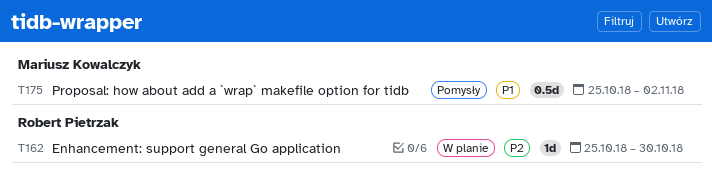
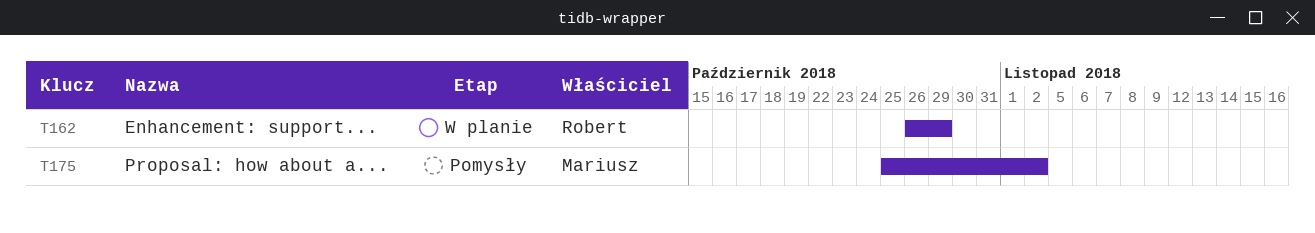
T162, start: Oct 25 -> Oct 26
T162, due: Oct 30 -> Oct 29

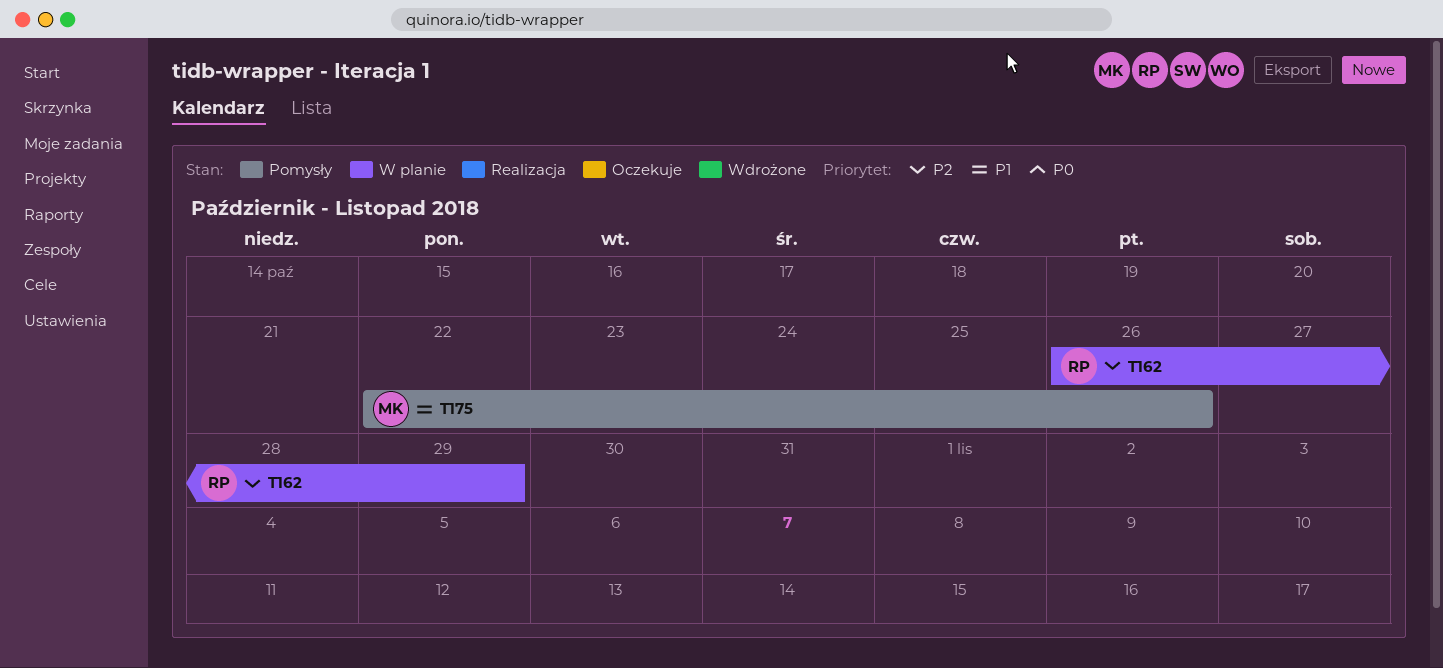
T175, start: Oct 25 -> Oct 22
T175, due: Nov 2 -> Oct 26

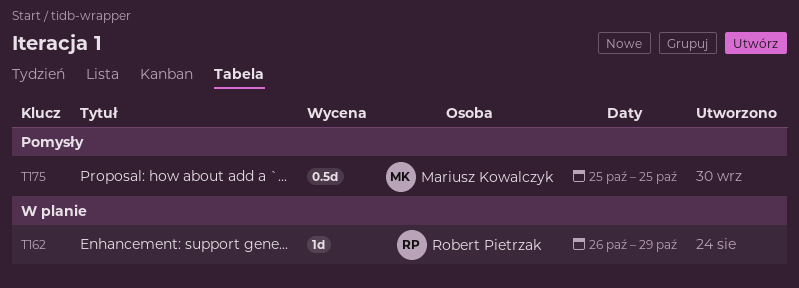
T175, start: Oct 22 -> Oct 25
T175, due: Oct 26 -> Oct 25

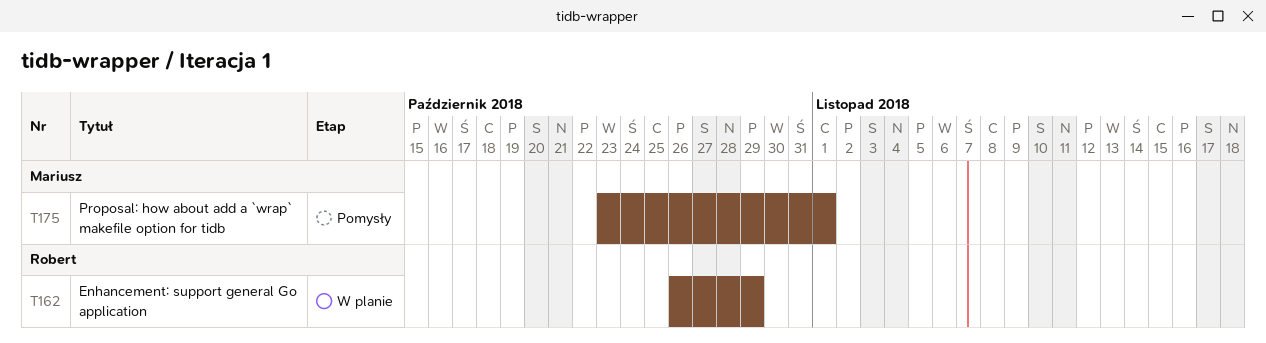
T175, start: Oct 25 -> Oct 23
T175, due: Oct 25 -> Nov 1

